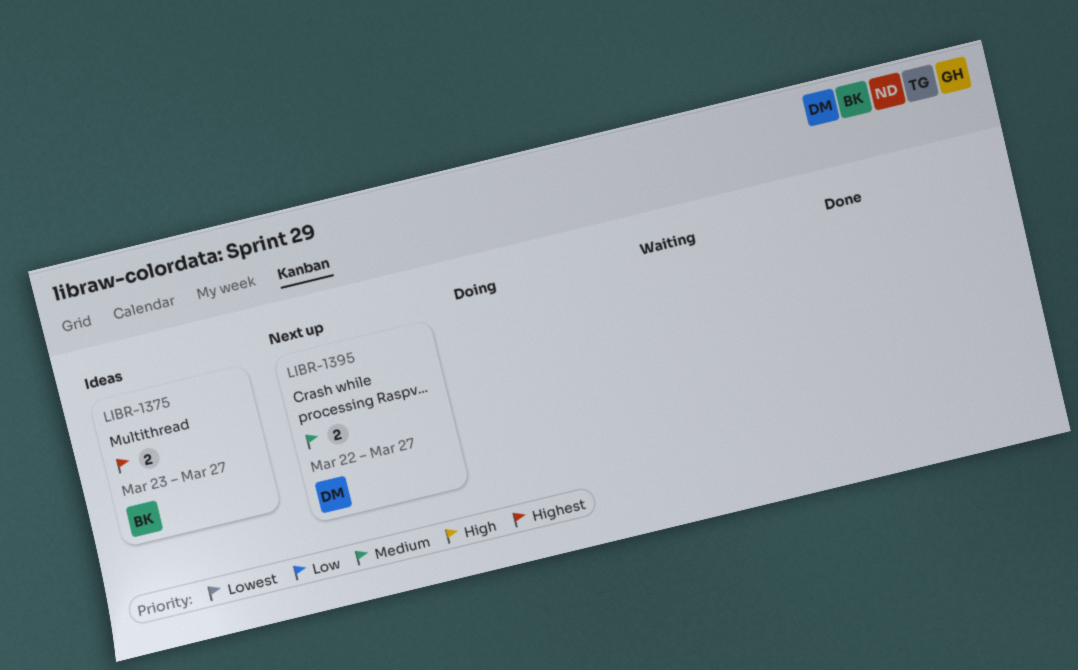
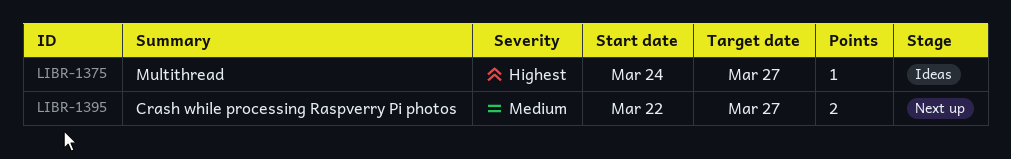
LIBR-1375, estimate: 2 -> 1
LIBR-1375, start: Mar 23 -> Mar 24

